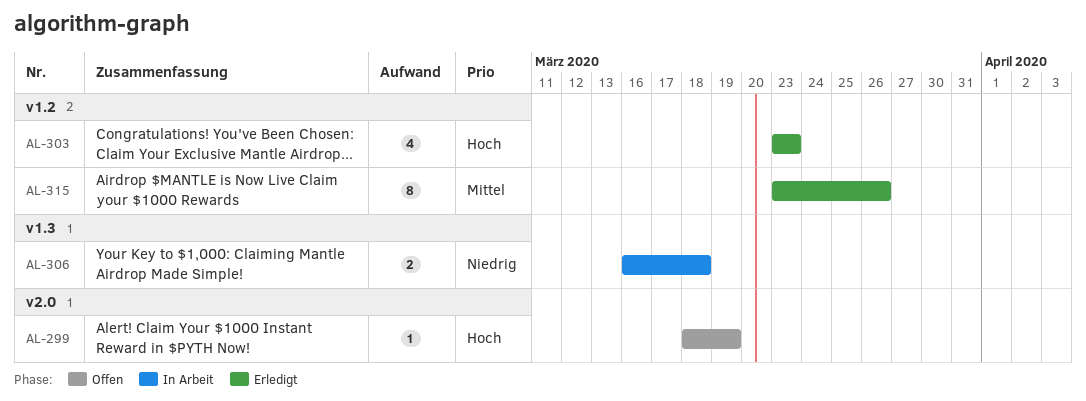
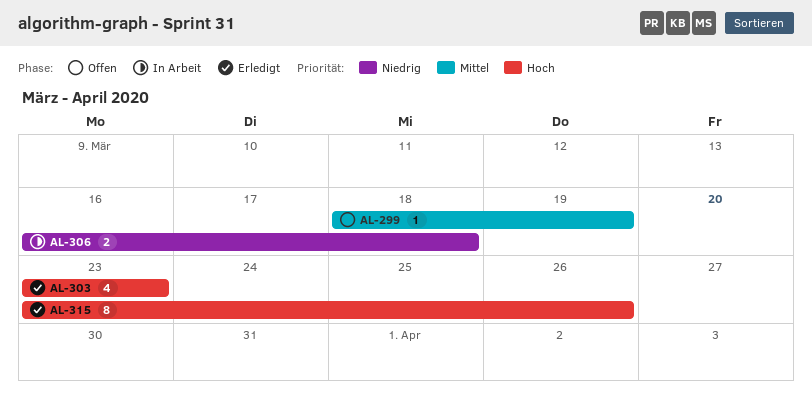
AL-299, priority: Hoch -> Mittel
AL-315, priority: Mittel -> Hoch

